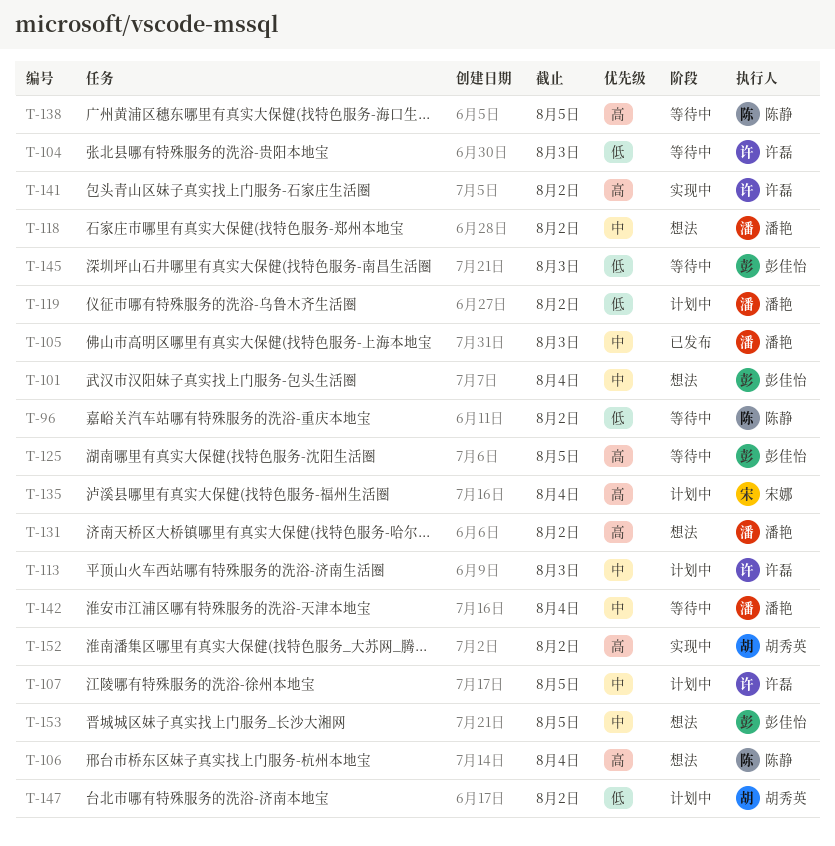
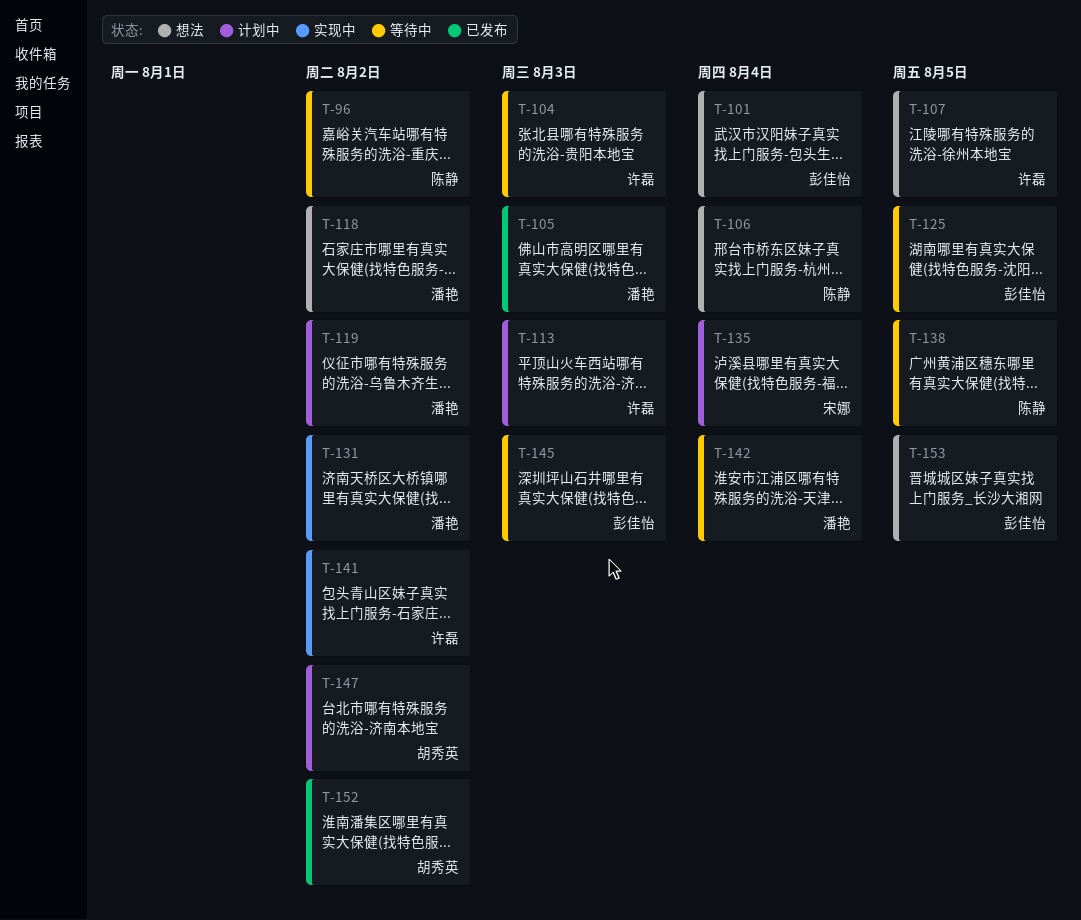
T-107, status: 计划中 -> 想法
T-131, status: 想法 -> 实现中
T-152, status: 实现中 -> 已发布

